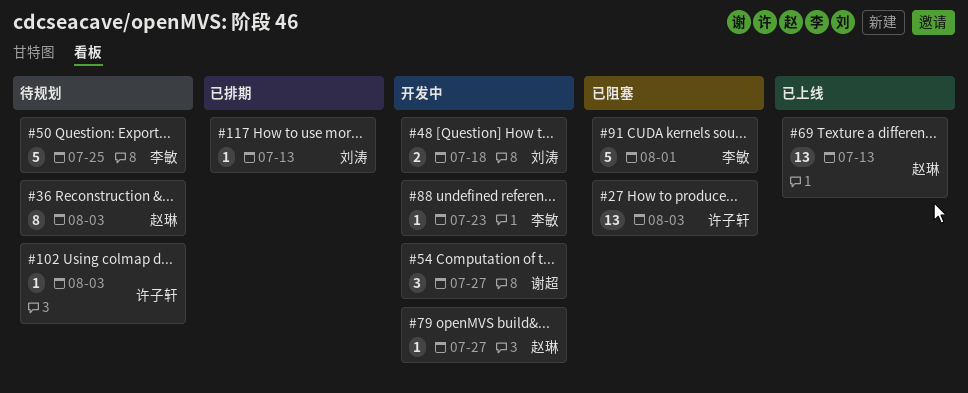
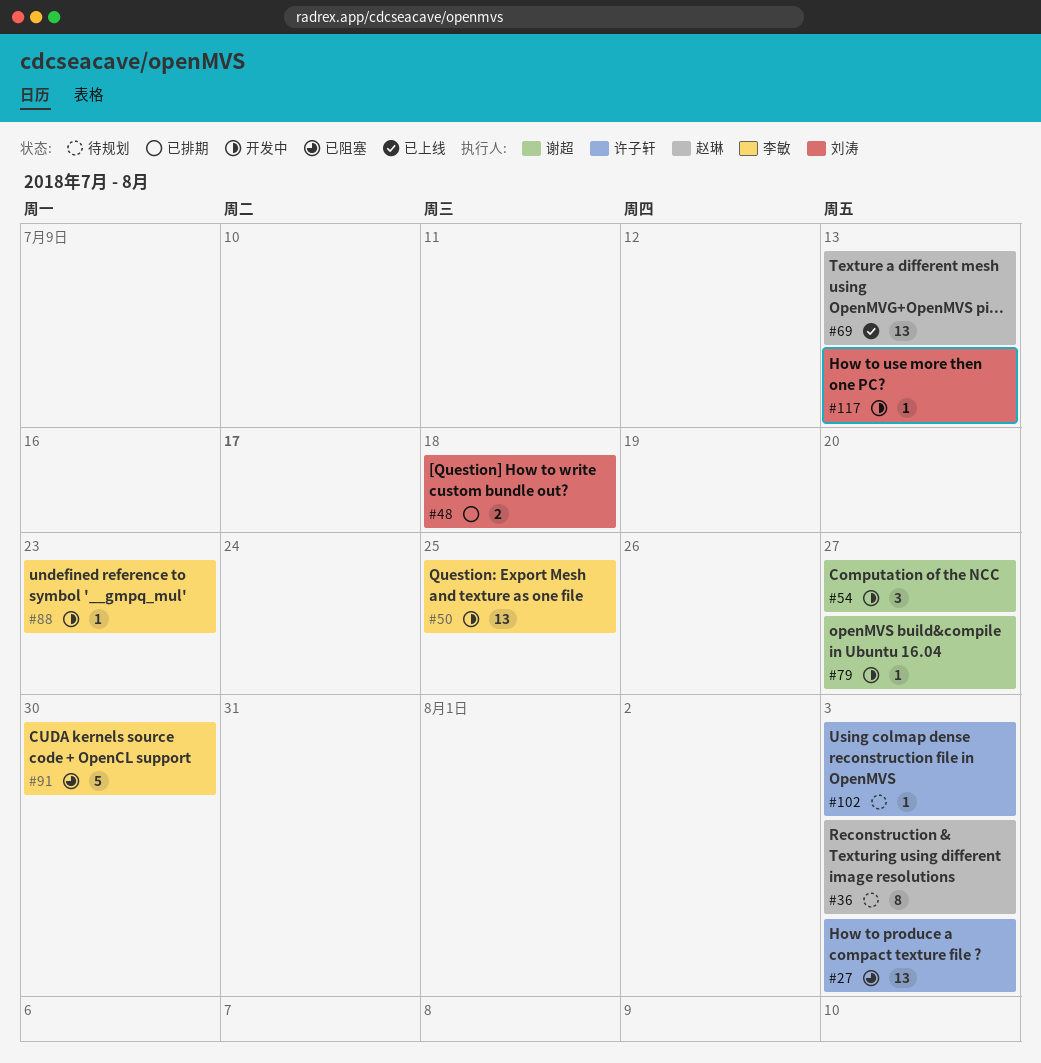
#48, status: 开发中 -> 已排期
#50, status: 待规划 -> 开发中
#50, estimate: 5 -> 13
#79, owner: 赵琳 -> 谢超
#91, due: Aug 1 -> Jul 30
#117, status: 已排期 -> 开发中

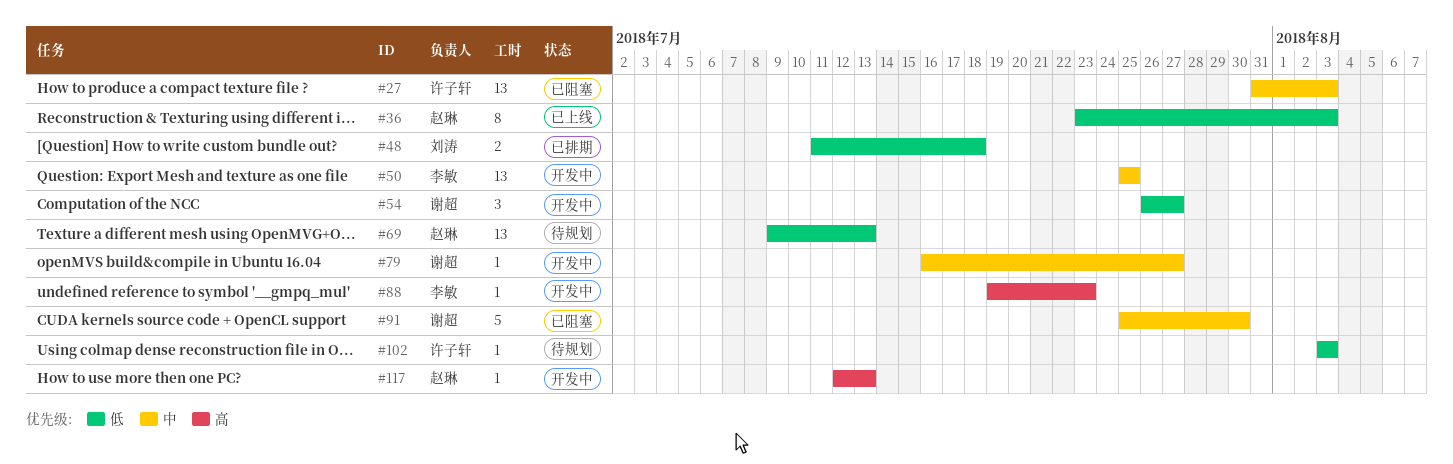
#36, status: 待规划 -> 已上线
#69, status: 已上线 -> 待规划
#91, owner: 李敏 -> 谢超
#117, owner: 刘涛 -> 赵琳

